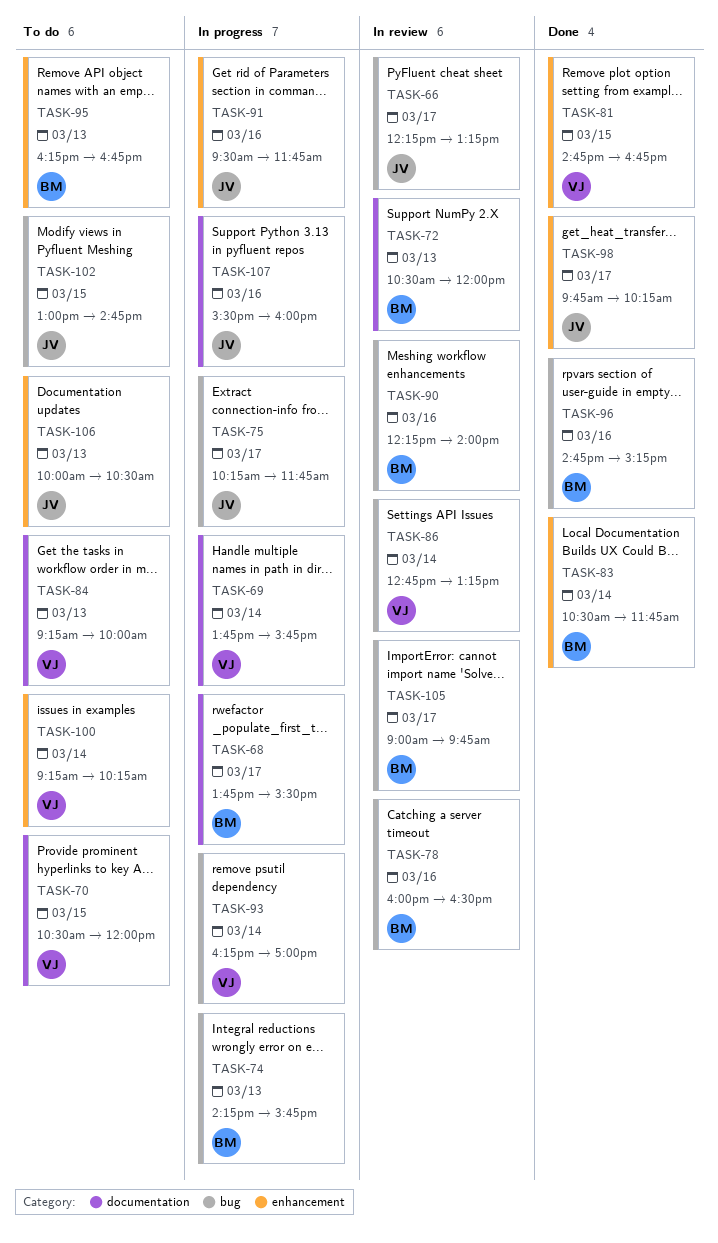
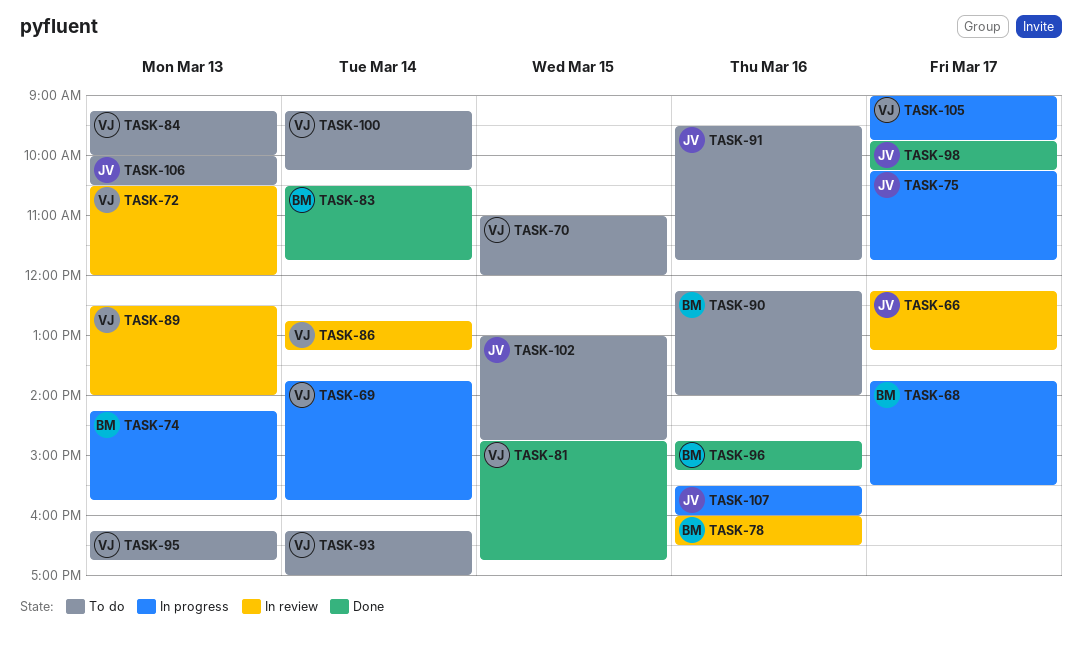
TASK-70, begins: 10:30 -> 11:00
TASK-72, owner: BM -> VJ
TASK-89: none -> present
TASK-90, status: In review -> To do
TASK-91, status: In progress -> To do
TASK-93, status: In progress -> To do
TASK-95, owner: BM -> VJ
TASK-105, status: In review -> In progress
TASK-105, owner: BM -> VJ

